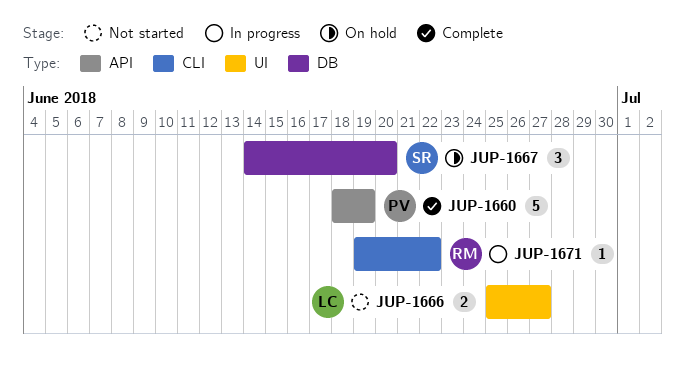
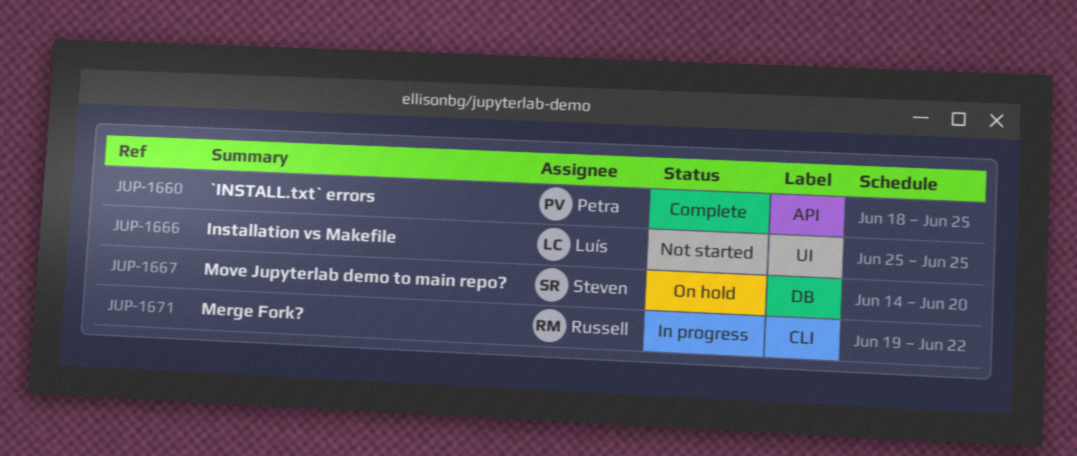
JUP-1660, due: Jun 19 -> Jun 25
JUP-1666, due: Jun 27 -> Jun 25

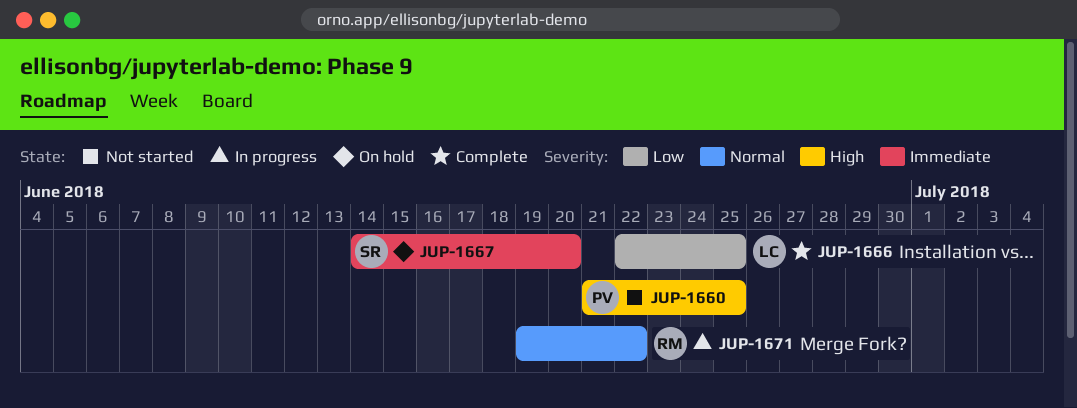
JUP-1660, status: Complete -> Not started
JUP-1660, start: Jun 18 -> Jun 21
JUP-1666, status: Not started -> Complete
JUP-1666, start: Jun 25 -> Jun 22

